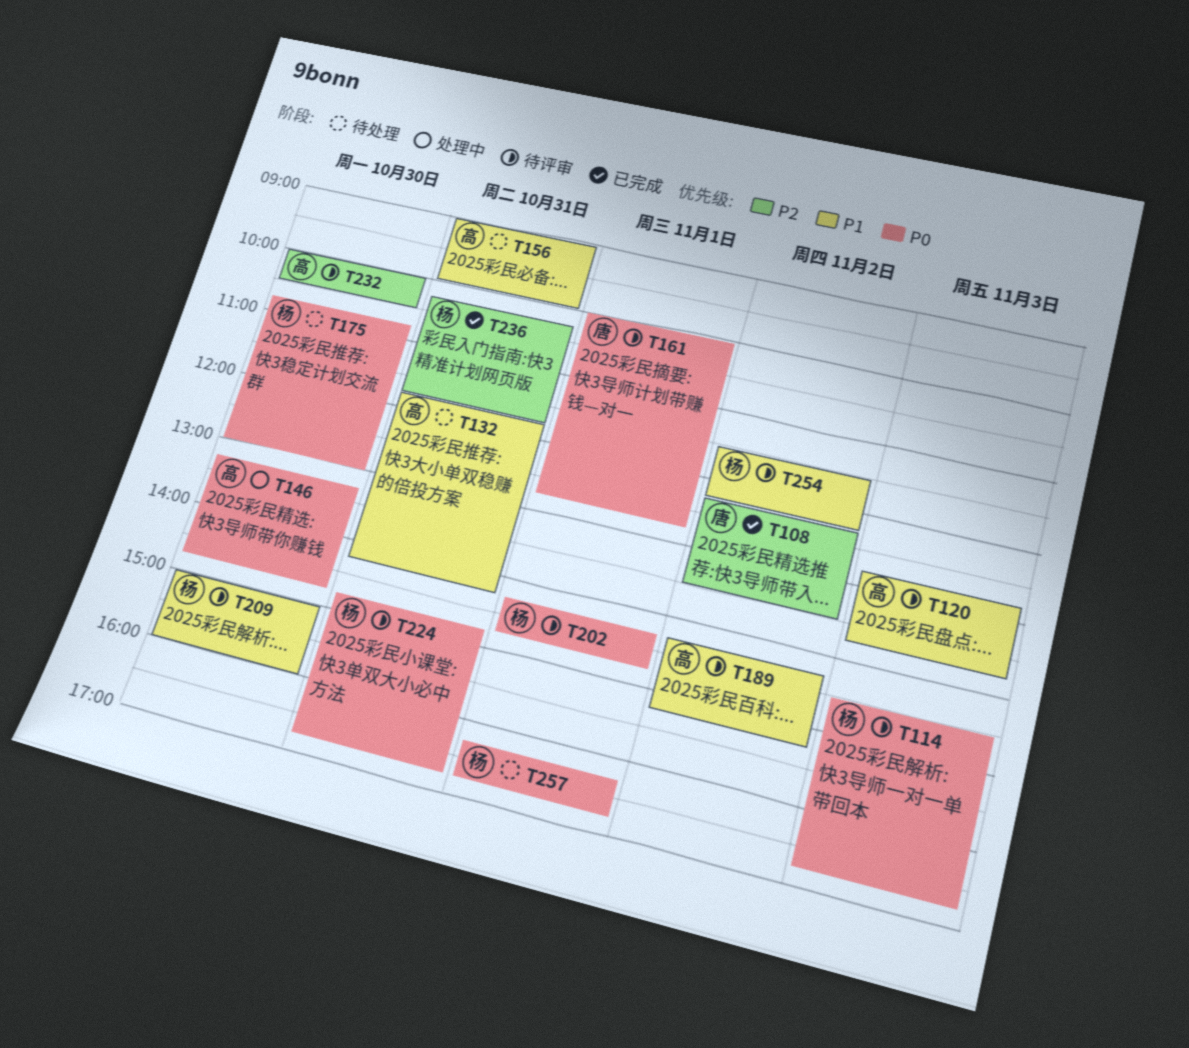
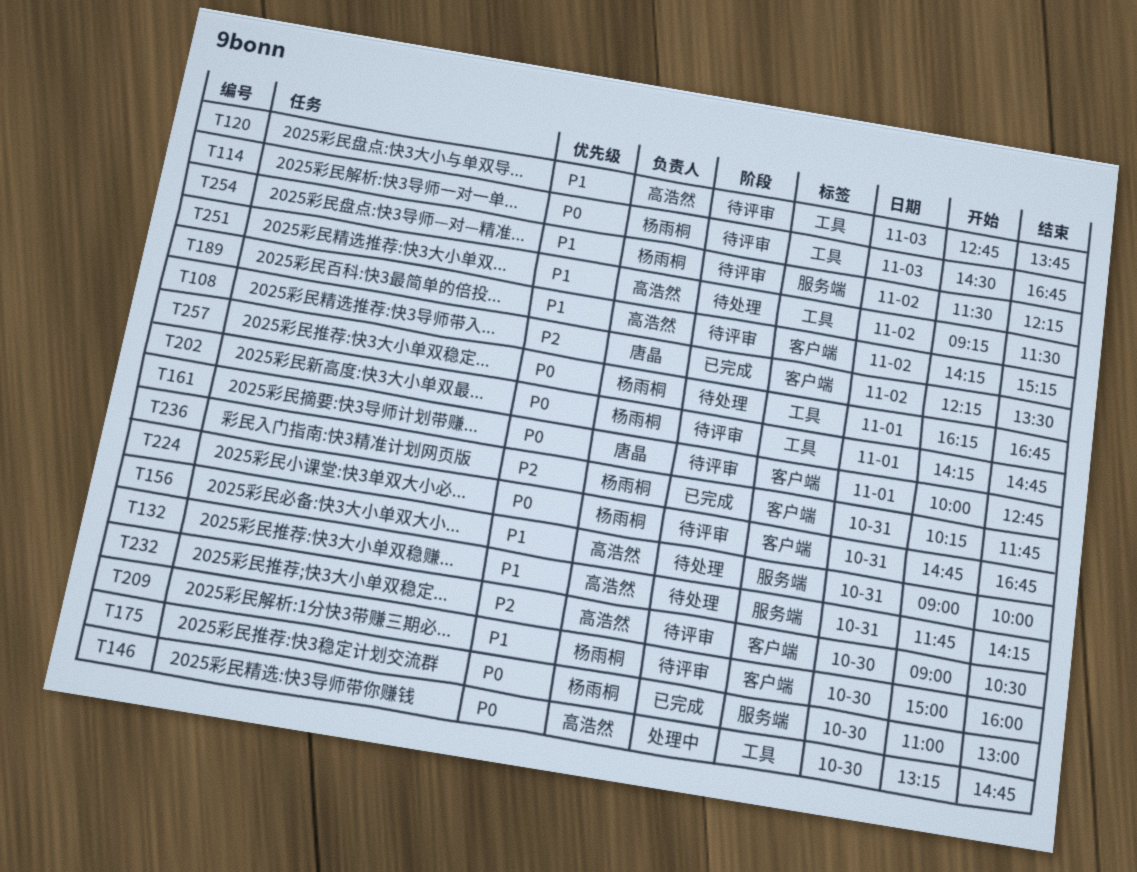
T175, status: 待处理 -> 已完成
T175, begins: 10:45 -> 11:00
T232, begins: 10:00 -> 09:00
T251: none -> present

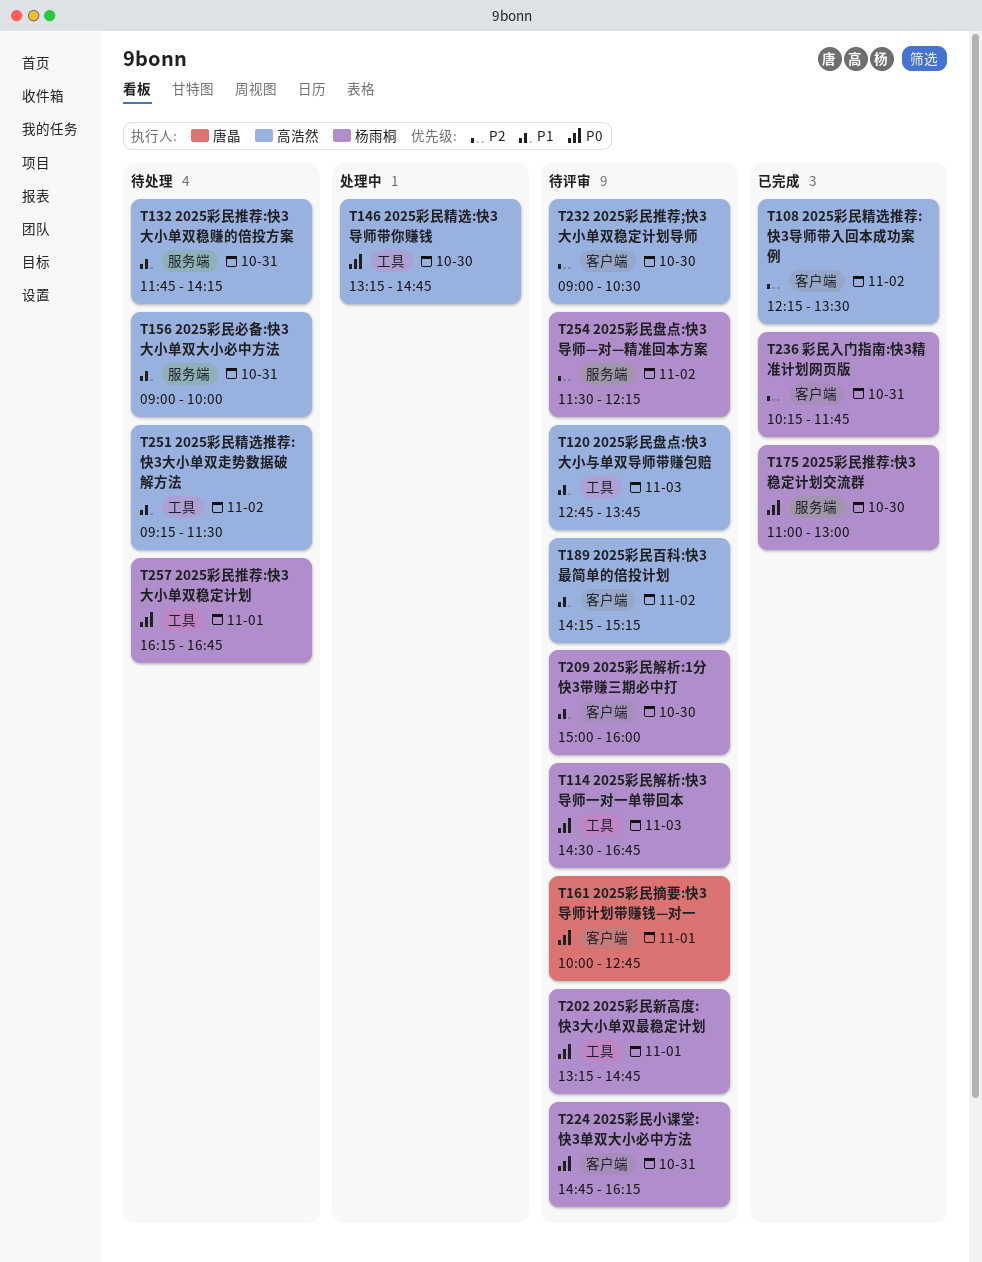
T108, owner: 唐晶 -> 高浩然
T202, begins: 14:15 -> 13:15
T224, ends: 16:45 -> 16:15
T254, priority: P1 -> P2

